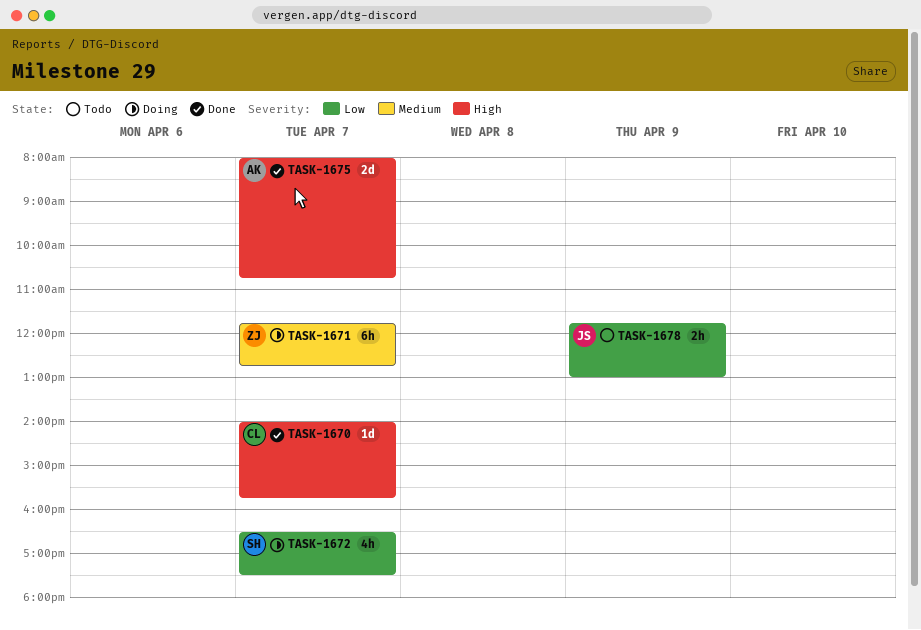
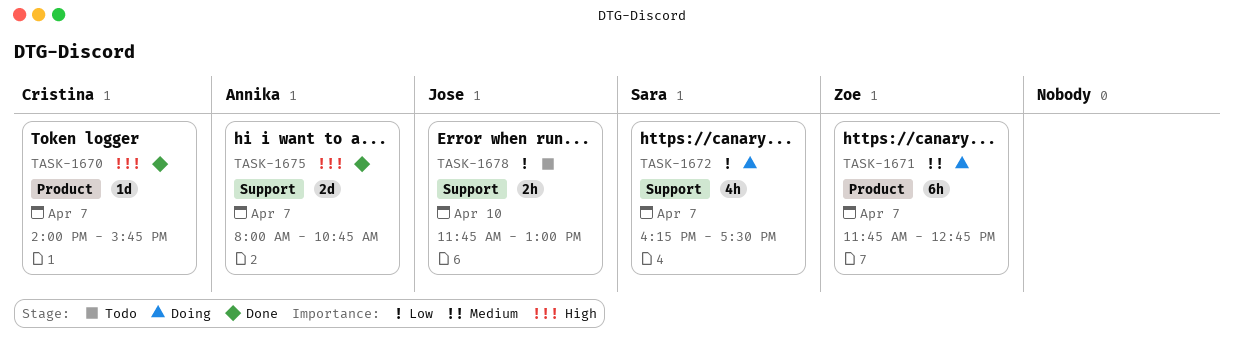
TASK-1672, begins: 16:30 -> 16:15
TASK-1678, day: Apr 9 -> Apr 10

